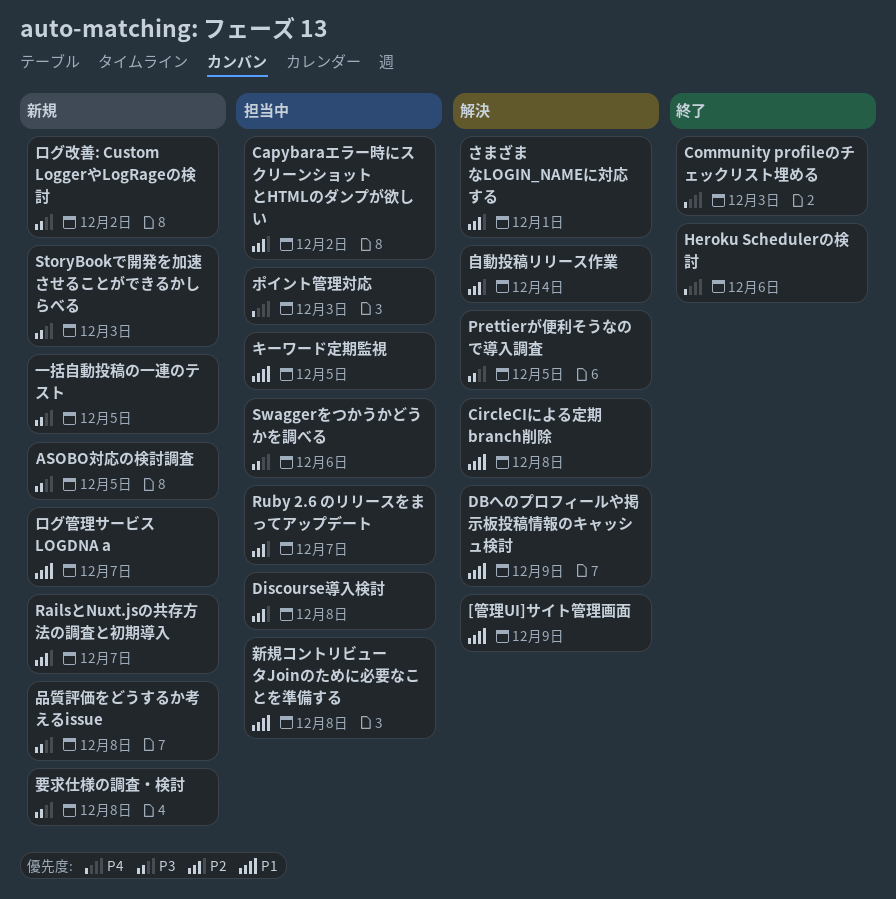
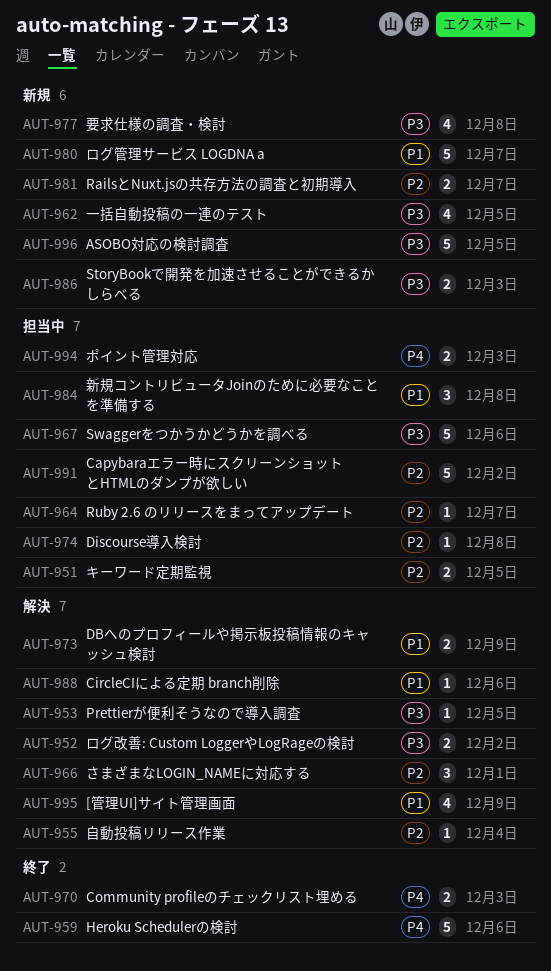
CircleCIによる定期 branch削除, due: Dec 8 -> Dec 6
キーワード定期監視, priority: P1 -> P2
ログ改善: Custom LoggerやLogRageの検討, status: 新規 -> 解決
品質評価をどうするか考えるissue: present -> none

